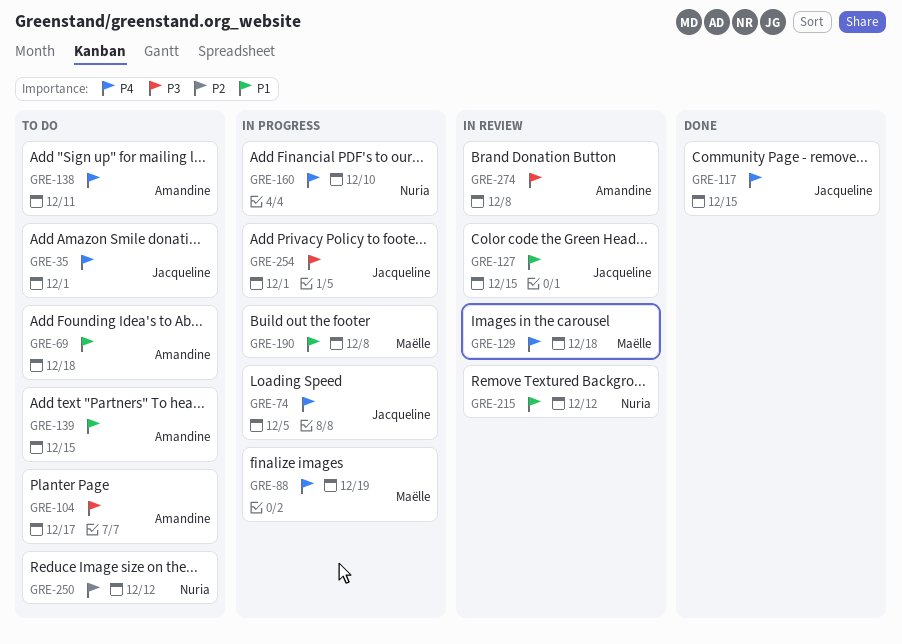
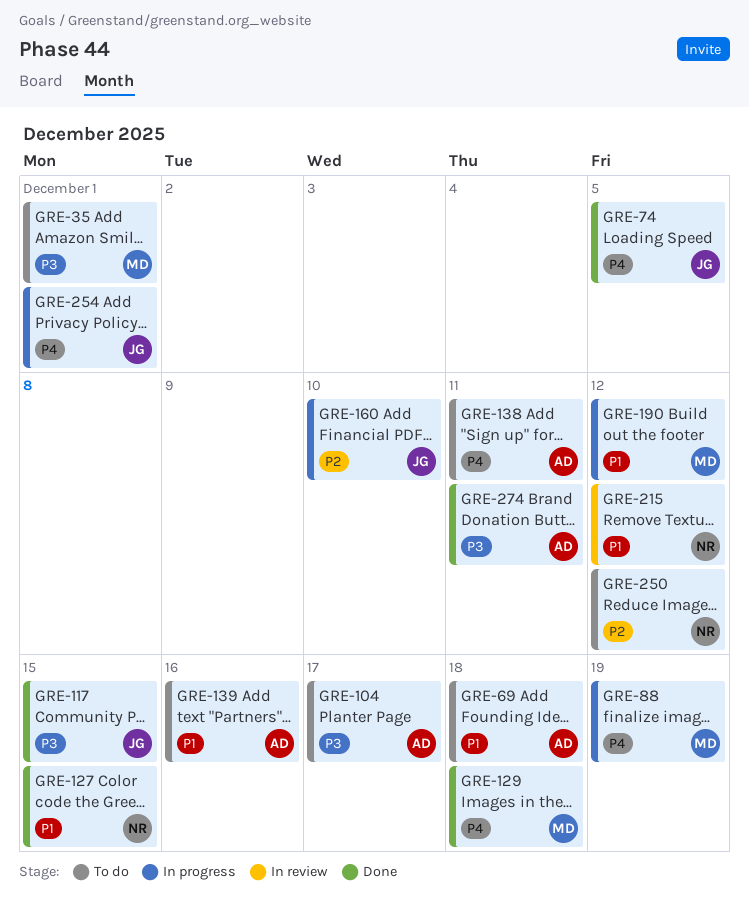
GRE-35, owner: Jacqueline -> Maëlle
GRE-35, priority: P4 -> P3
GRE-74, status: In progress -> Done
GRE-117, priority: P4 -> P3
GRE-127, status: In review -> Done
GRE-127, owner: Jacqueline -> Nuria
GRE-129, status: In review -> Done
GRE-139, due: Dec 15 -> Dec 16
GRE-160, owner: Nuria -> Jacqueline
GRE-160, priority: P4 -> P2
GRE-190, due: Dec 8 -> Dec 12
GRE-254, priority: P3 -> P4
GRE-274, status: In review -> Done
GRE-274, due: Dec 8 -> Dec 11

